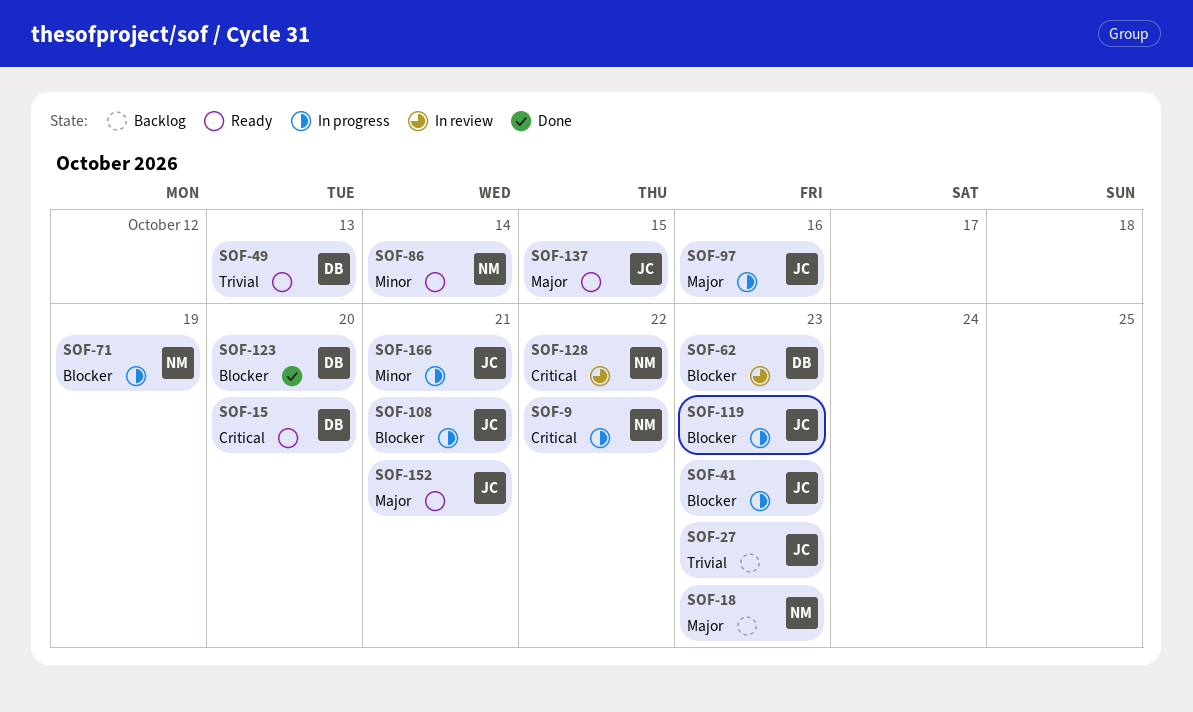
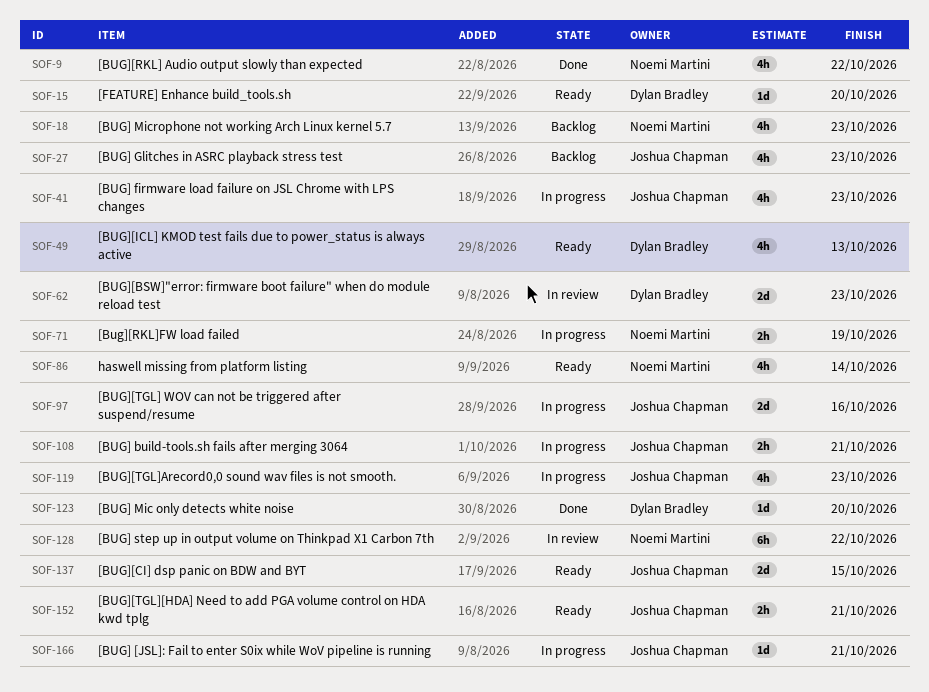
SOF-9, status: In progress -> Done

